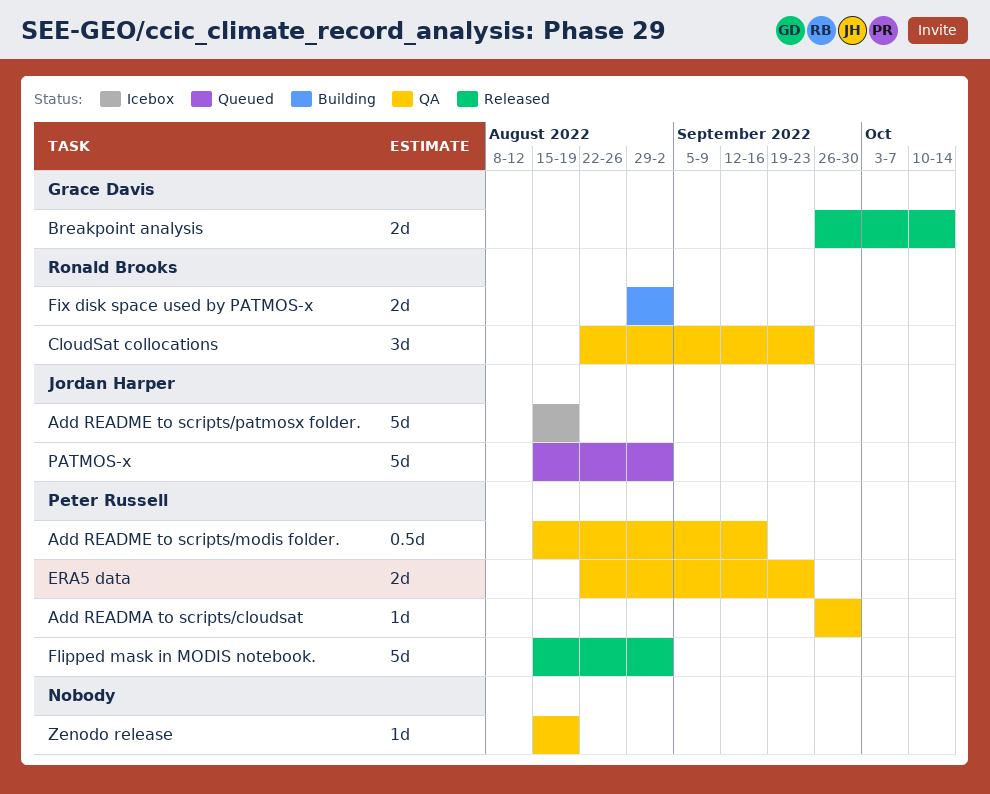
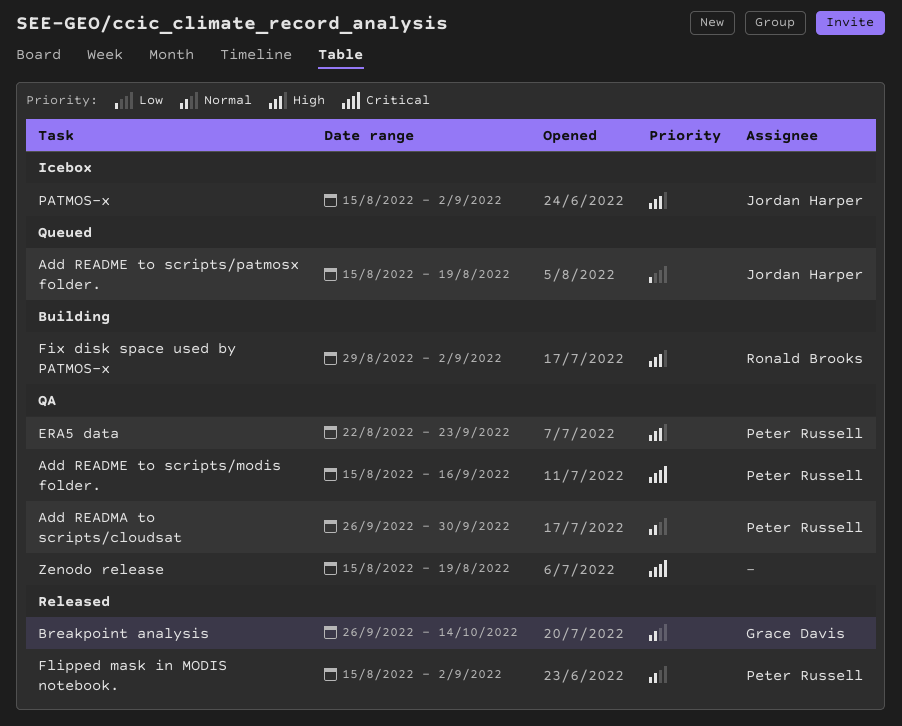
Add README to scripts/patmosx folder., status: Icebox -> Queued
CloudSat collocations: present -> none
PATMOS-x, status: Queued -> Icebox

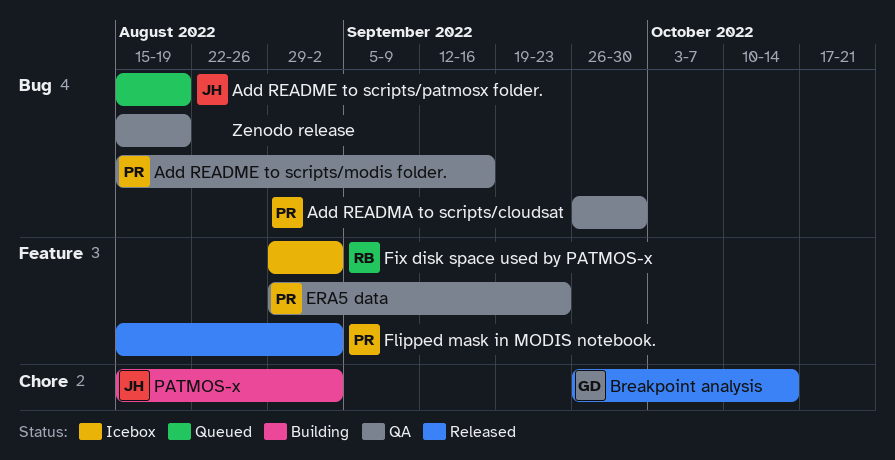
ERA5 data, start: Aug 22 -> Aug 29
Fix disk space used by PATMOS-x, status: Building -> Icebox
PATMOS-x, status: Icebox -> Building

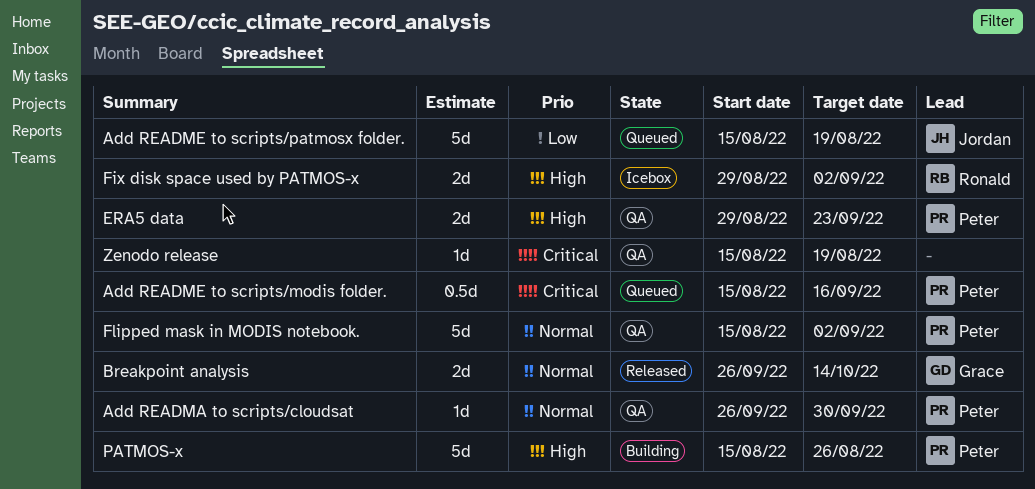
Add README to scripts/modis folder., status: QA -> Queued
Flipped mask in MODIS notebook., status: Released -> QA
PATMOS-x, owner: Jordan -> Peter
PATMOS-x, due: Sep 2 -> Aug 26

